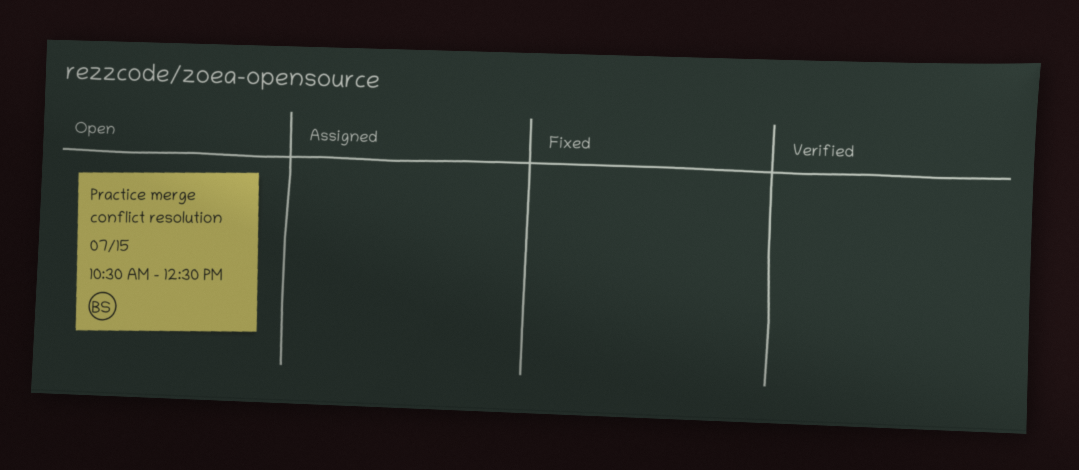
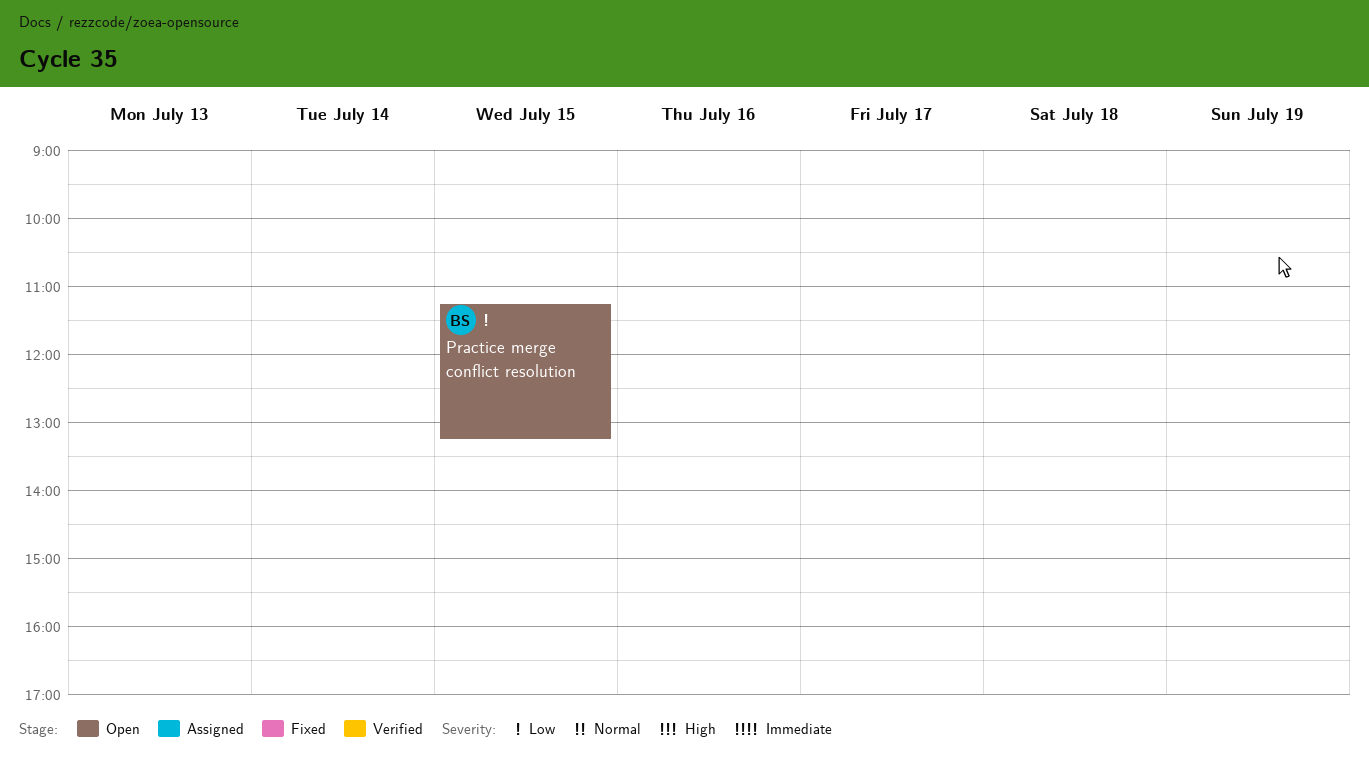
Practice merge conflict resolution, begins: 10:30 -> 11:15
Practice merge conflict resolution, ends: 12:30 -> 13:15

